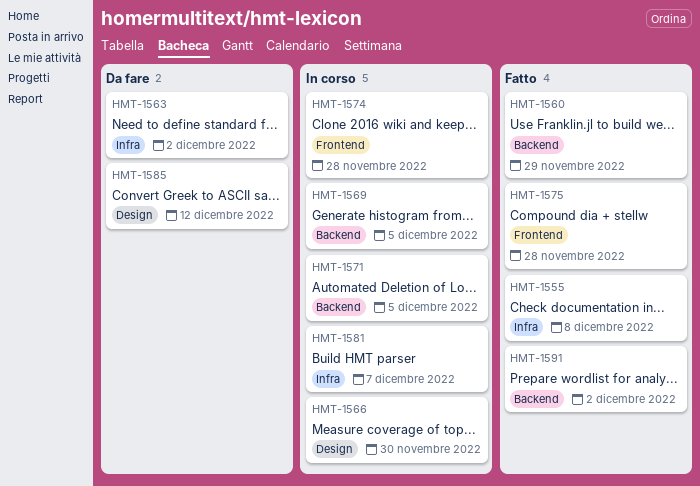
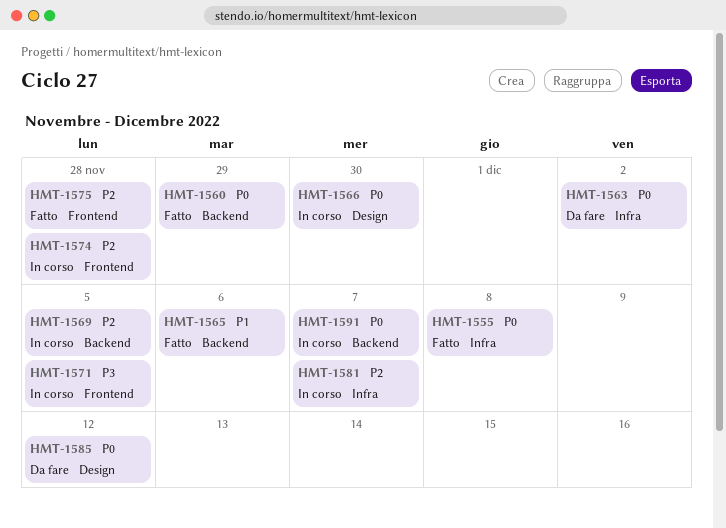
HMT-1565: none -> present
HMT-1571, label: Backend -> Frontend
HMT-1591, status: Fatto -> In corso
HMT-1591, due: Dec 2 -> Dec 7

